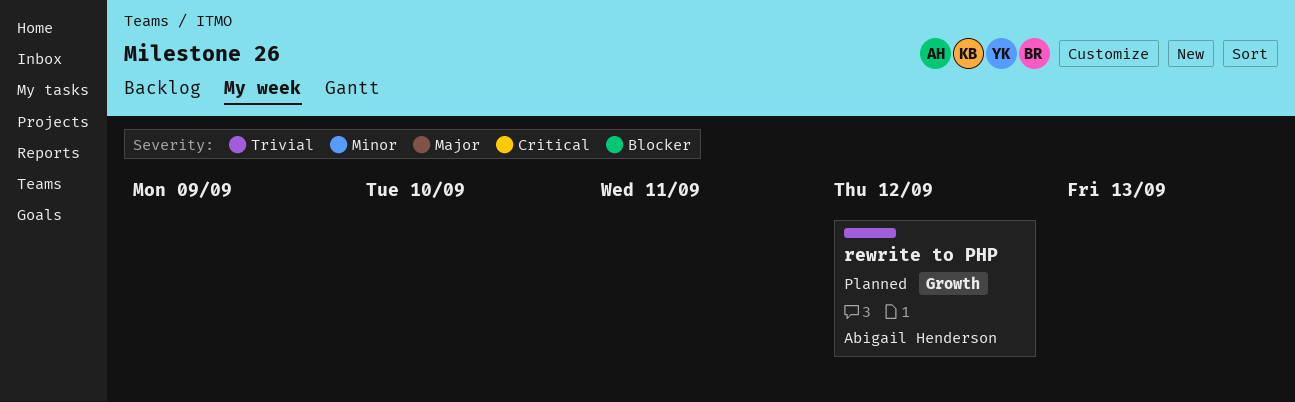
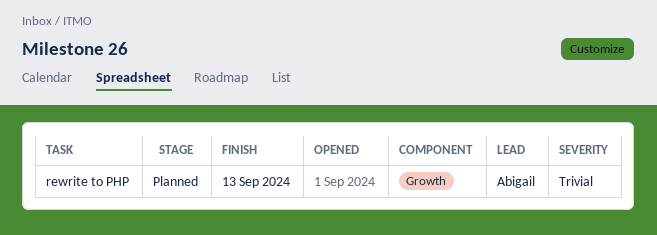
rewrite to PHP, due: Sep 12 -> Sep 13

